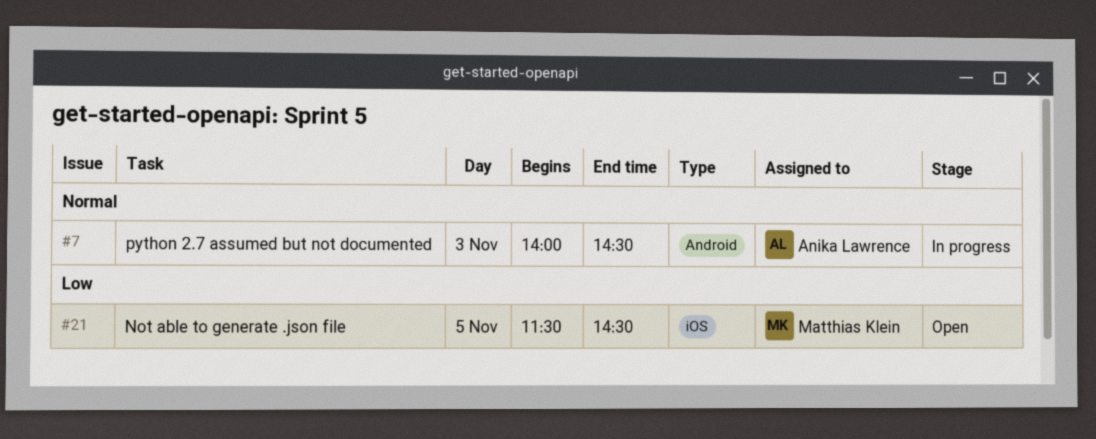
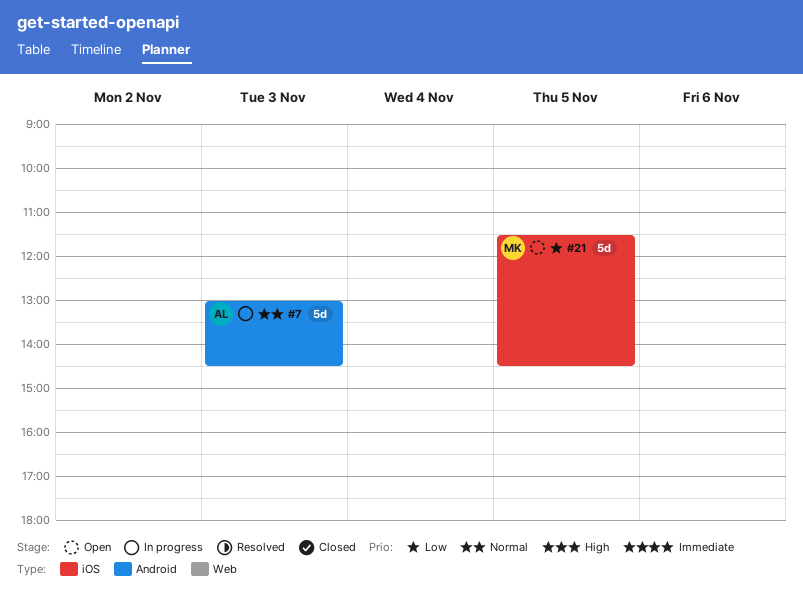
#7, begins: 14:00 -> 13:00

